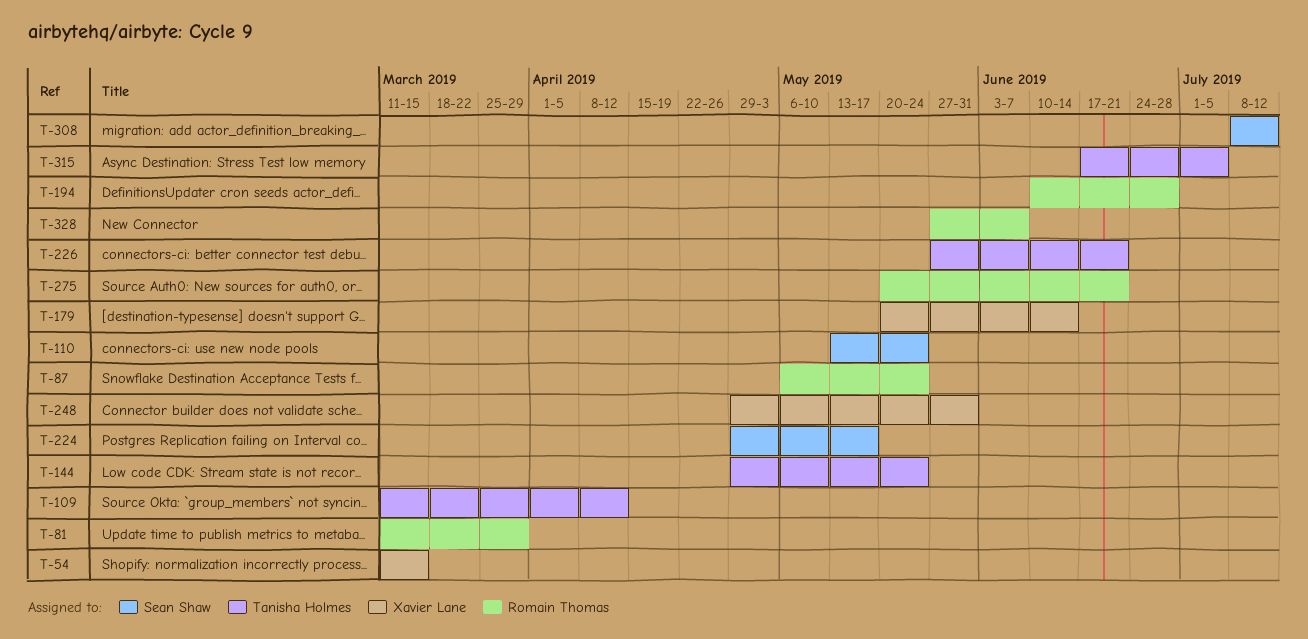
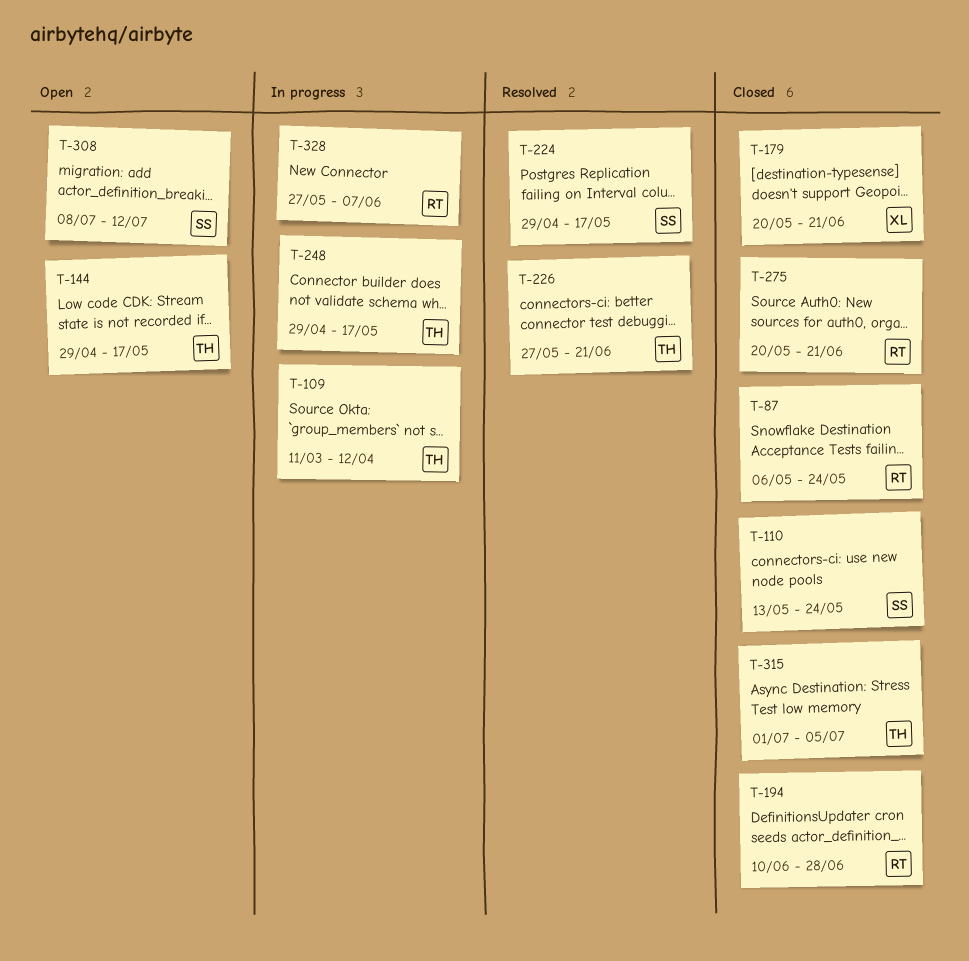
T-54: present -> none
T-81: present -> none
T-144, due: May 24 -> May 17
T-179, due: Jun 14 -> Jun 21
T-248, owner: Xavier Lane -> Tanisha Holmes
T-248, due: May 31 -> May 17
T-315, start: Jun 17 -> Jul 1

